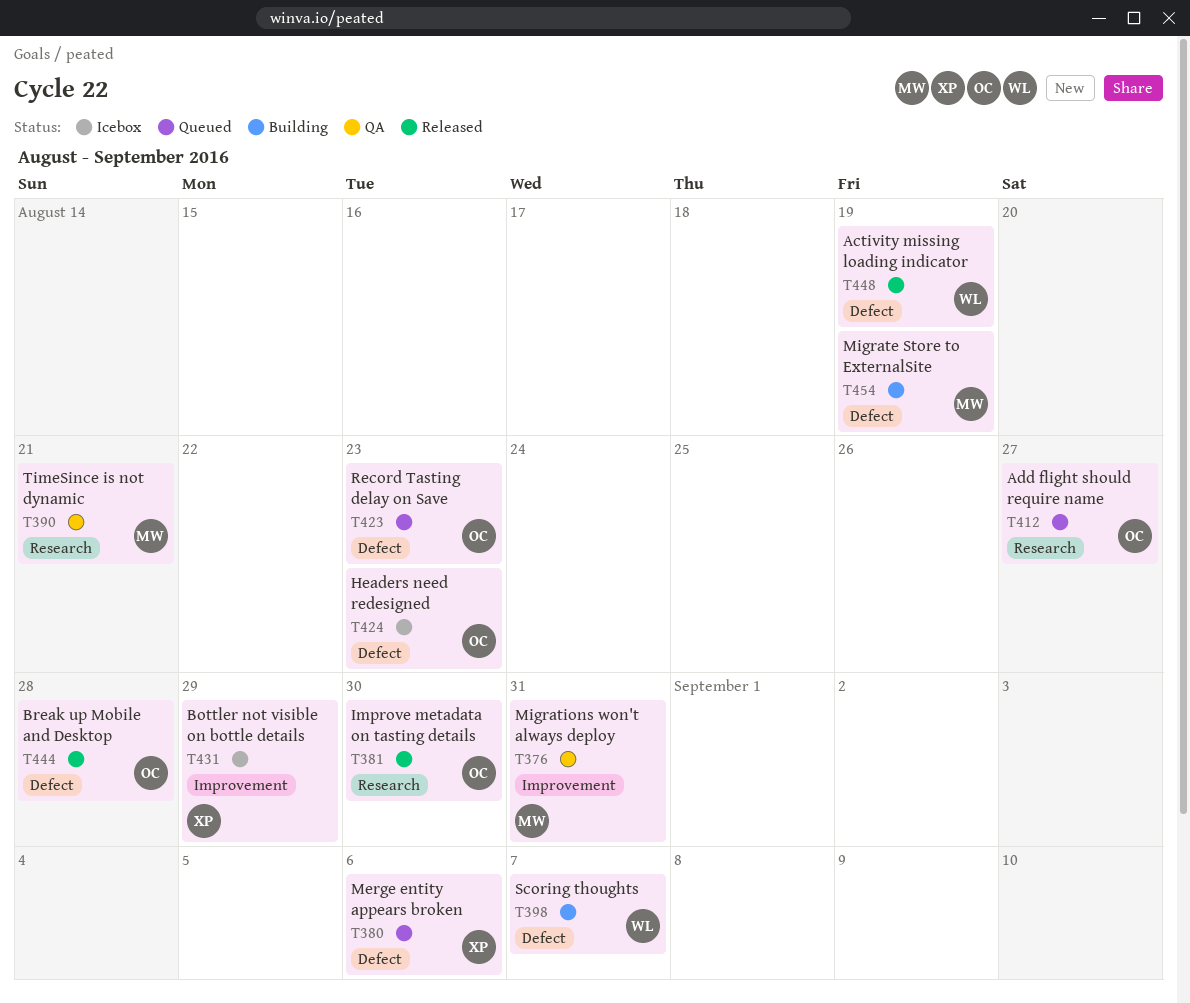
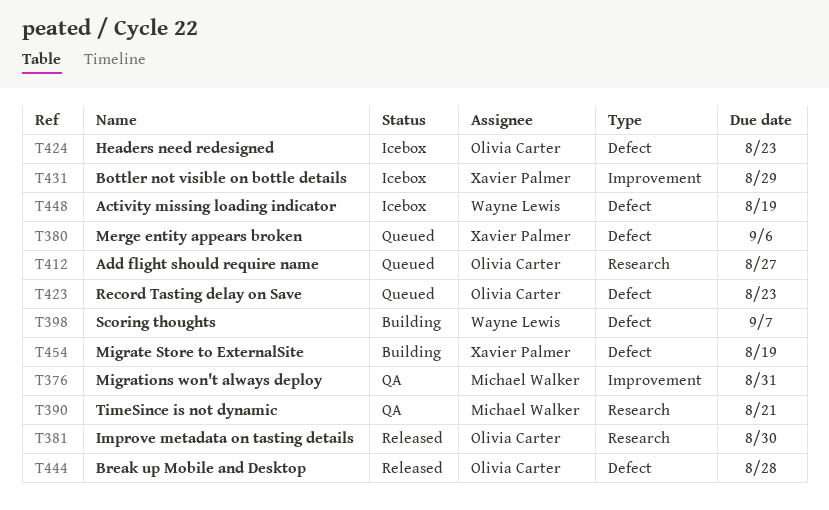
T448, status: Released -> Icebox
T454, owner: Michael Walker -> Xavier Palmer

